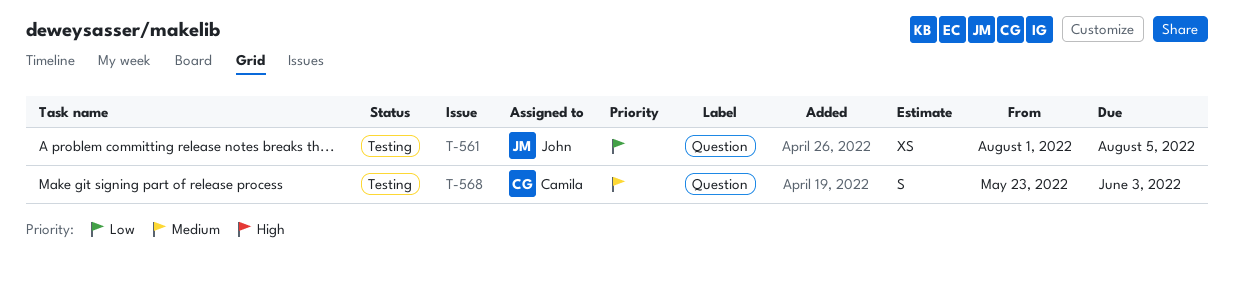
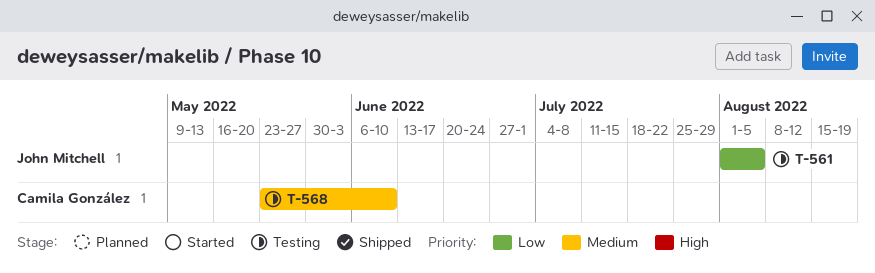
T-568, due: Jun 3 -> Jun 10

